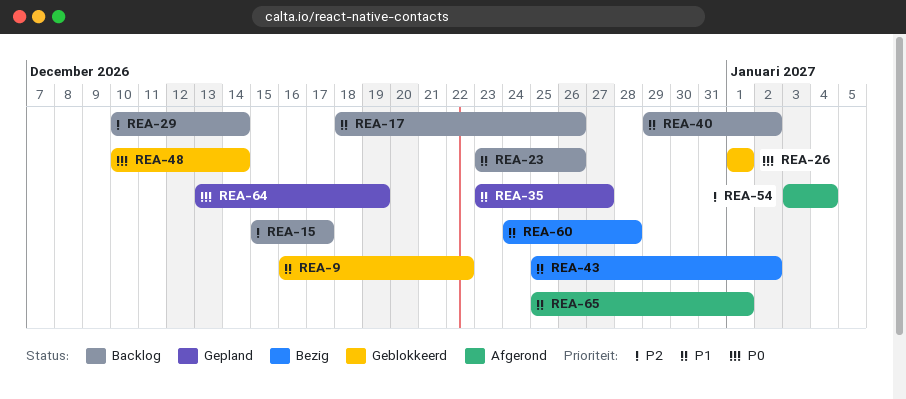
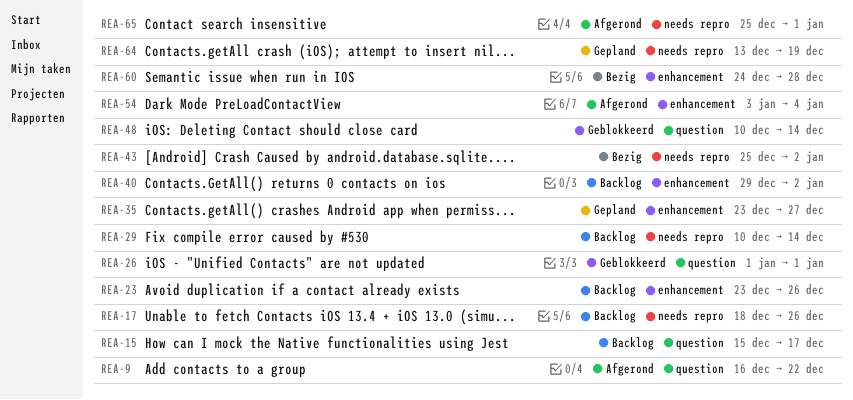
REA-9, status: Geblokkeerd -> Afgerond

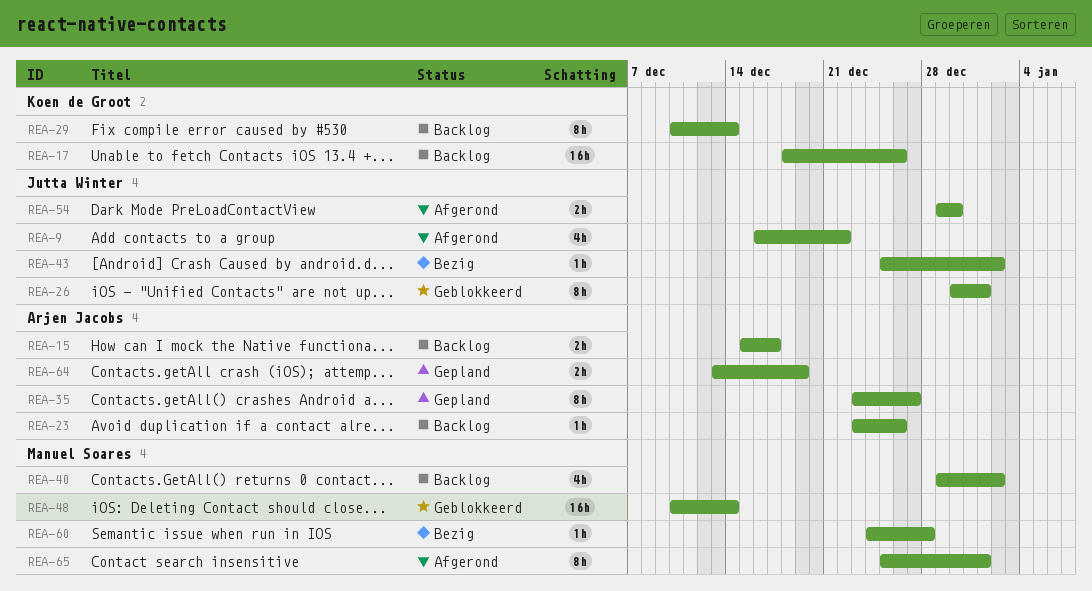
REA-26, start: Jan 1 -> Dec 30
REA-54, start: Jan 3 -> Dec 29
REA-54, due: Jan 4 -> Dec 30

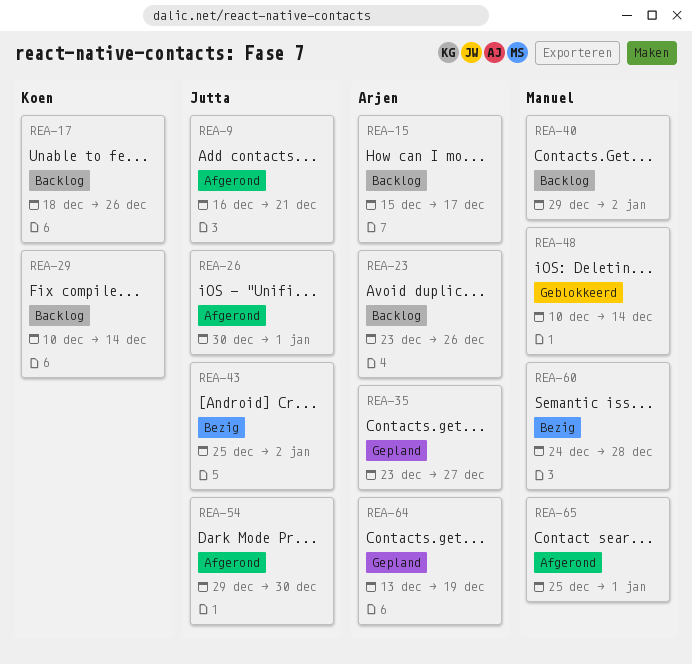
REA-9, due: Dec 22 -> Dec 21
REA-26, status: Geblokkeerd -> Afgerond

